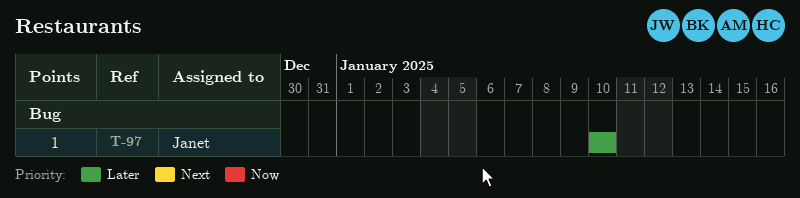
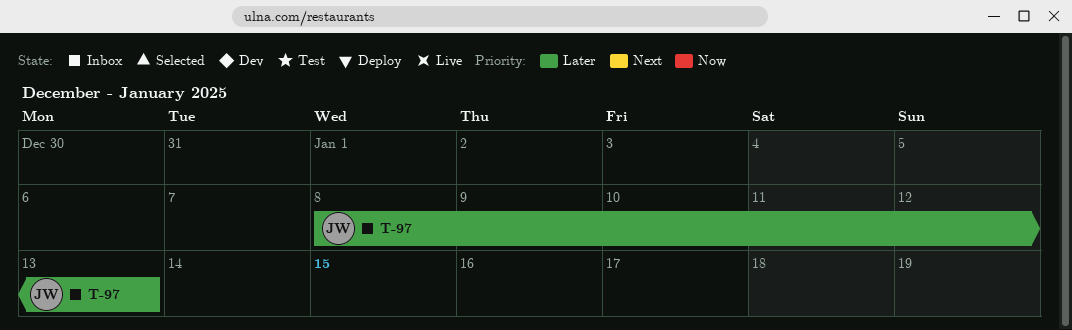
T-97, start: Jan 10 -> Jan 8
T-97, due: Jan 10 -> Jan 13

